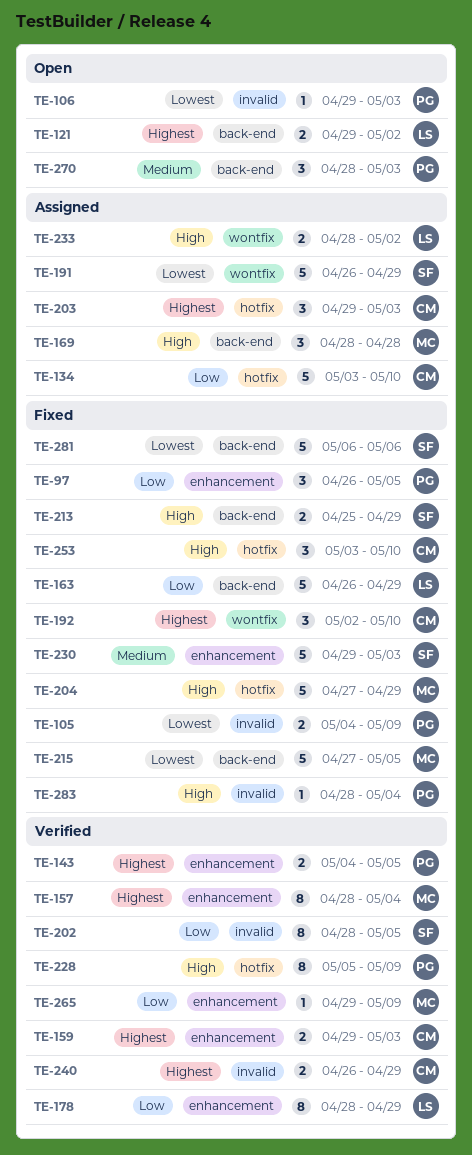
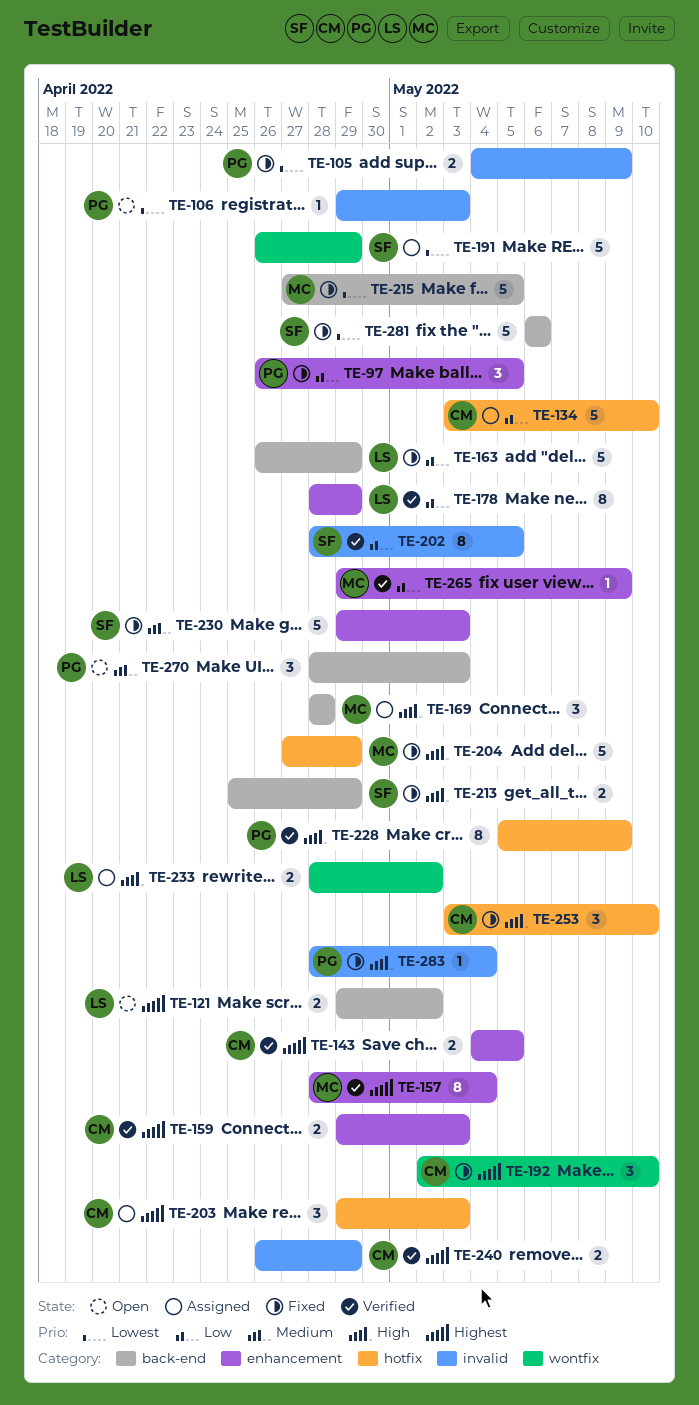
TE-143, owner: PG -> CM

